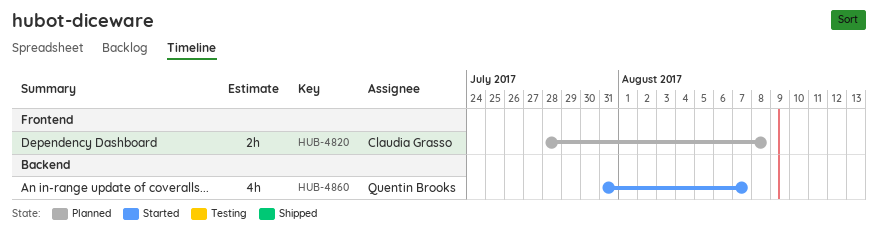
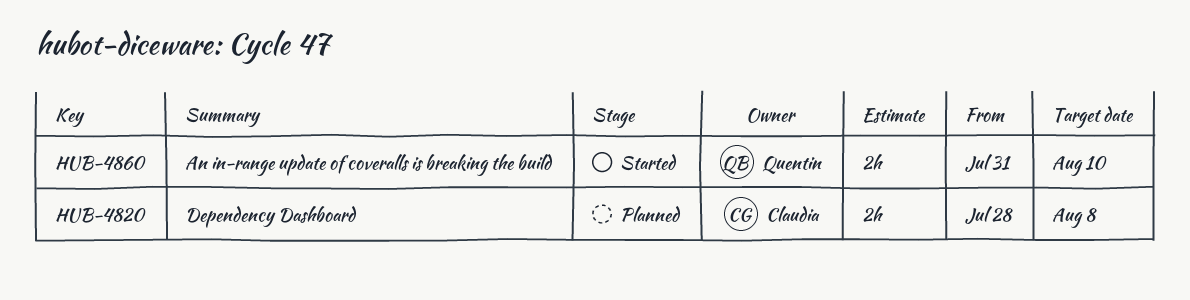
HUB-4860, estimate: 4h -> 2h
HUB-4860, due: Aug 7 -> Aug 10

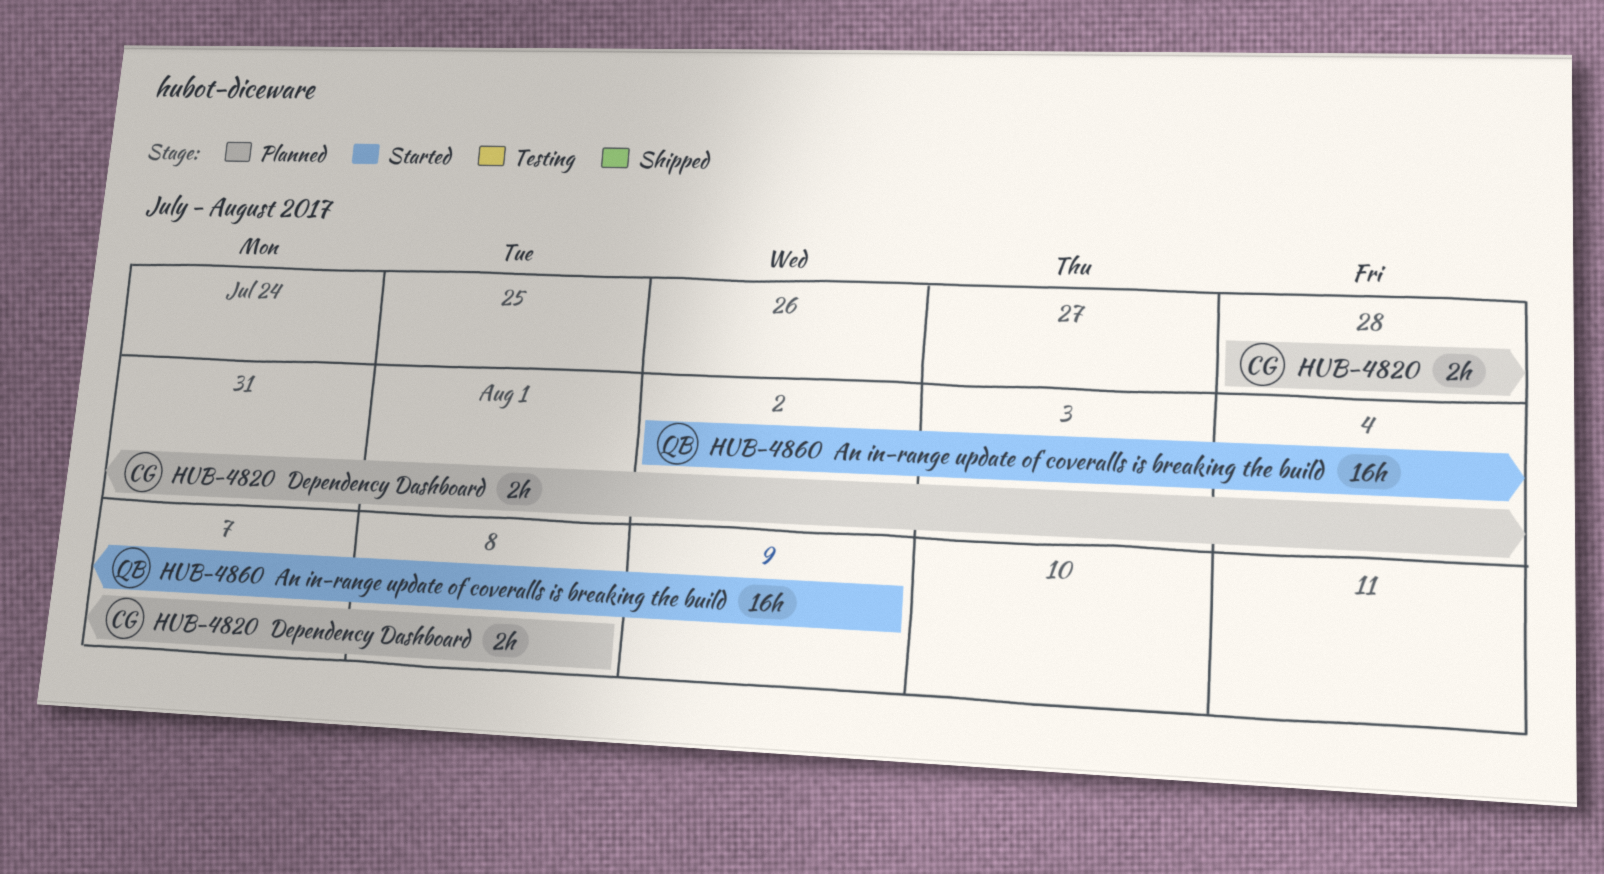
HUB-4860, estimate: 2h -> 16h
HUB-4860, start: Jul 31 -> Aug 2
HUB-4860, due: Aug 10 -> Aug 9

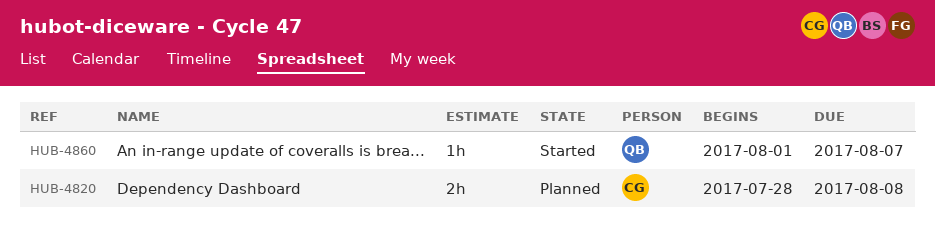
HUB-4860, estimate: 16h -> 1h
HUB-4860, start: Aug 2 -> Aug 1
HUB-4860, due: Aug 9 -> Aug 7

